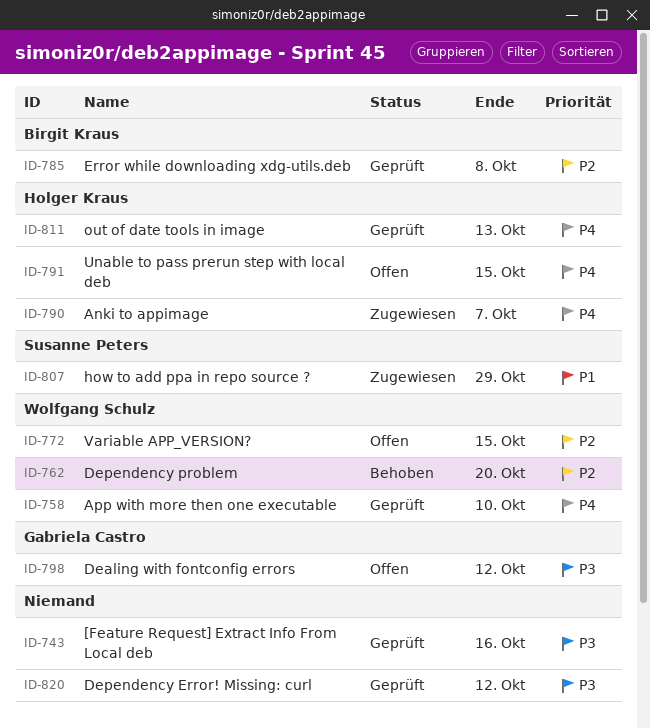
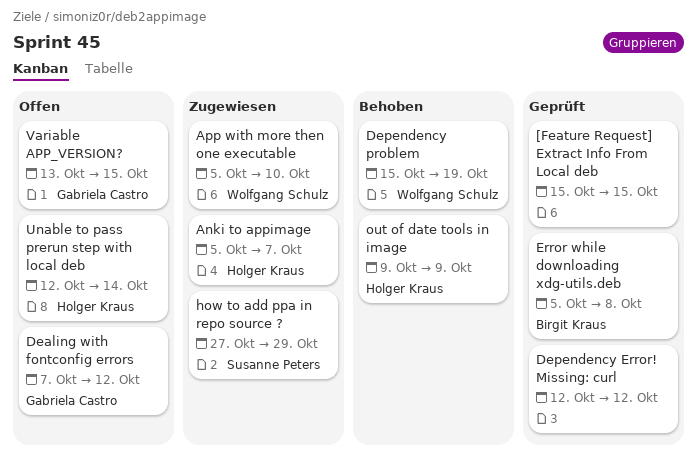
[Feature Request] Extract Info From Local deb, due: Oct 16 -> Oct 15
App with more then one executable, status: Geprüft -> Zugewiesen
Dependency problem, due: Oct 20 -> Oct 19
out of date tools in image, status: Geprüft -> Behoben
out of date tools in image, due: Oct 13 -> Oct 9
Unable to pass prerun step with local deb, due: Oct 15 -> Oct 14
Variable APP_VERSION?, owner: Wolfgang Schulz -> Gabriela Castro

